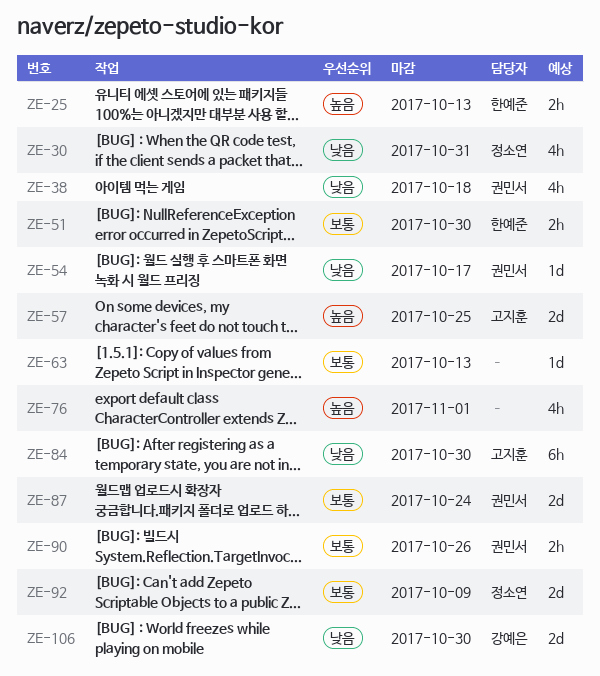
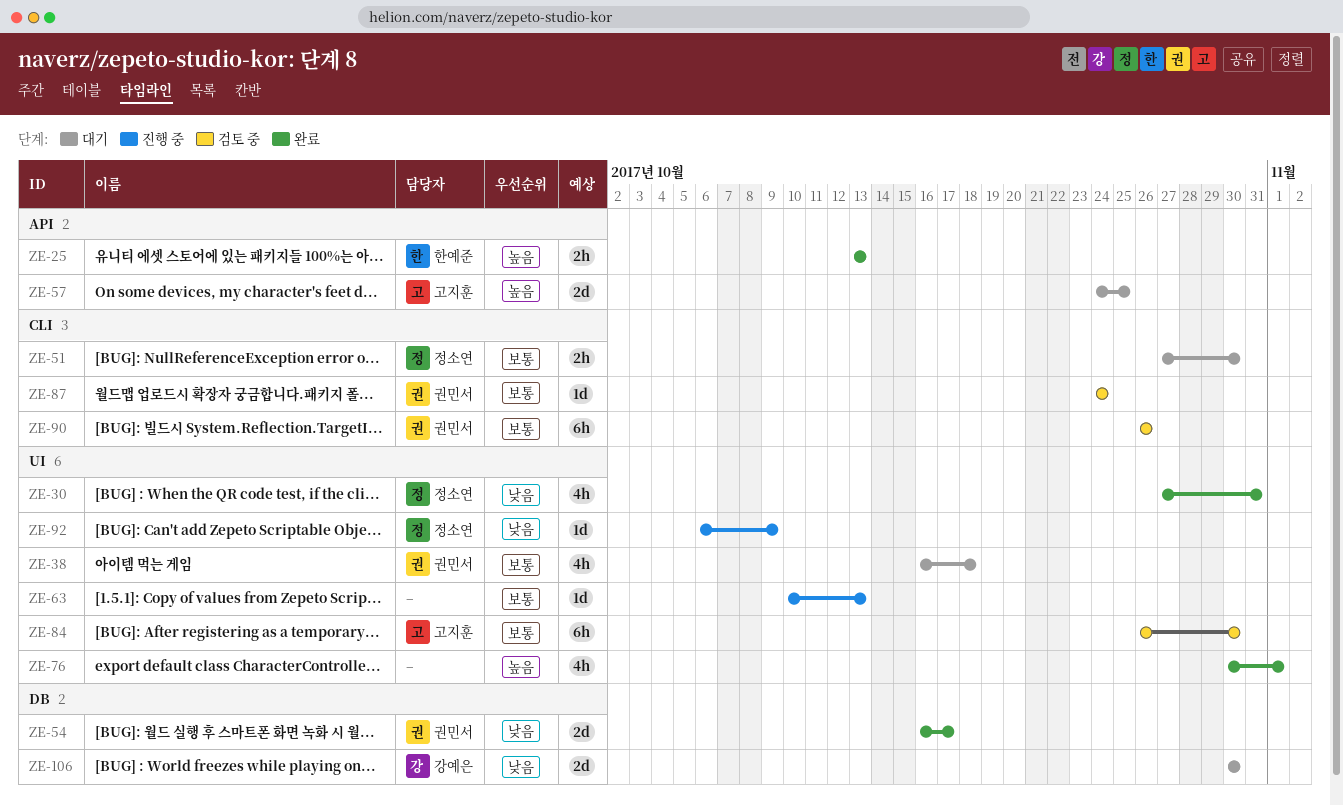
ZE-38, priority: 낮음 -> 보통
ZE-51, owner: 한예준 -> 정소연
ZE-54, estimate: 1d -> 2d
ZE-84, priority: 낮음 -> 보통
ZE-87, estimate: 2d -> 1d
ZE-90, estimate: 2h -> 6h
ZE-92, priority: 보통 -> 낮음
ZE-92, estimate: 2d -> 1d

